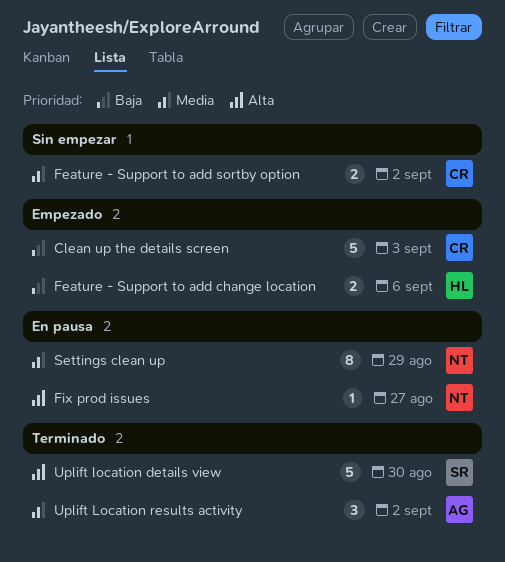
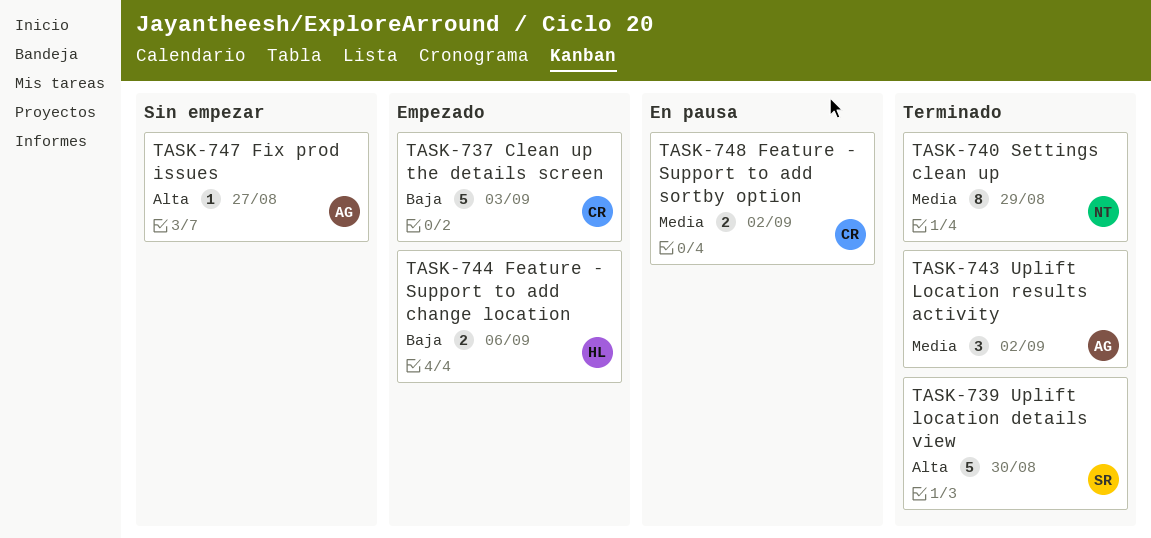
Feature - Support to add sortby option, status: Sin empezar -> En pausa
Fix prod issues, status: En pausa -> Sin empezar
Fix prod issues, owner: NT -> AG
Settings clean up, status: En pausa -> Terminado

